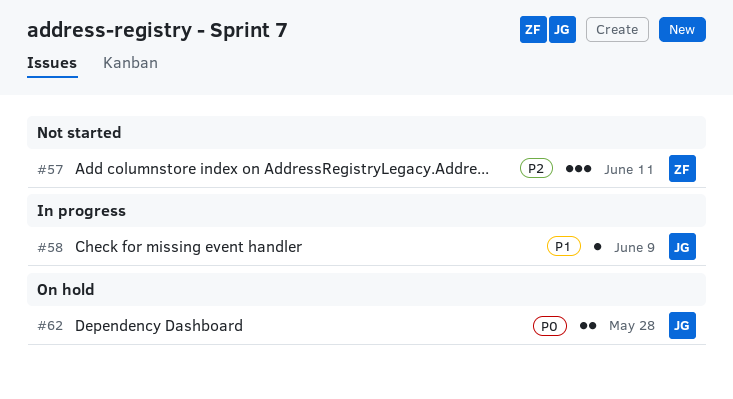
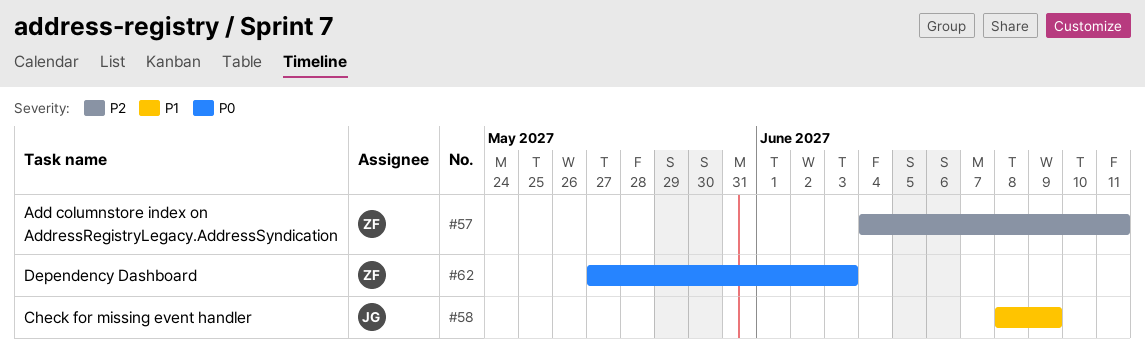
#62, owner: JG -> ZF
#62, due: May 28 -> Jun 3

